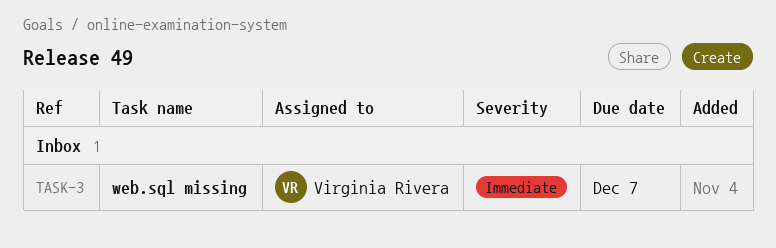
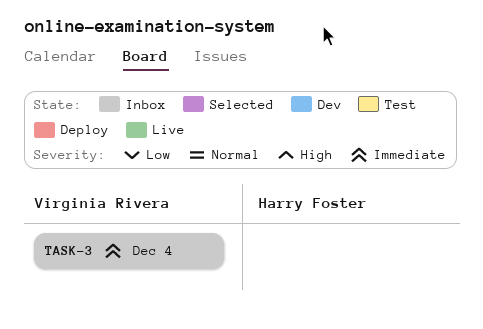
TASK-3, due: Dec 7 -> Dec 4

